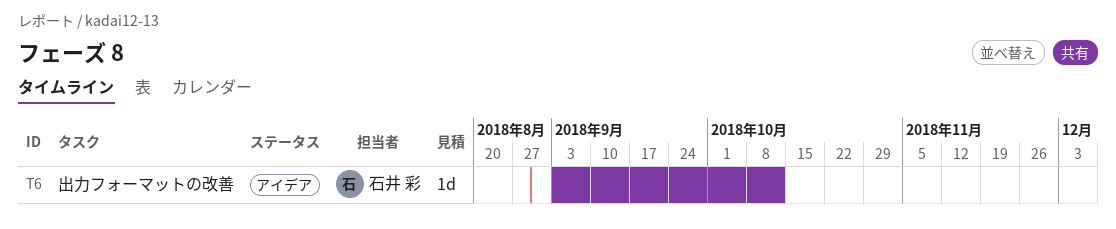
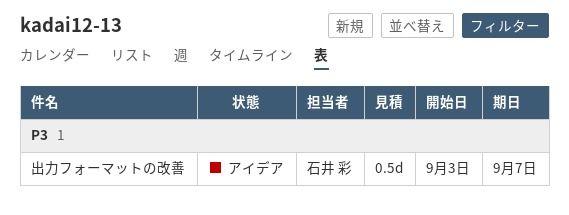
出力フォーマットの改善, estimate: 1d -> 0.5d
出力フォーマットの改善, due: Oct 12 -> Sep 7

